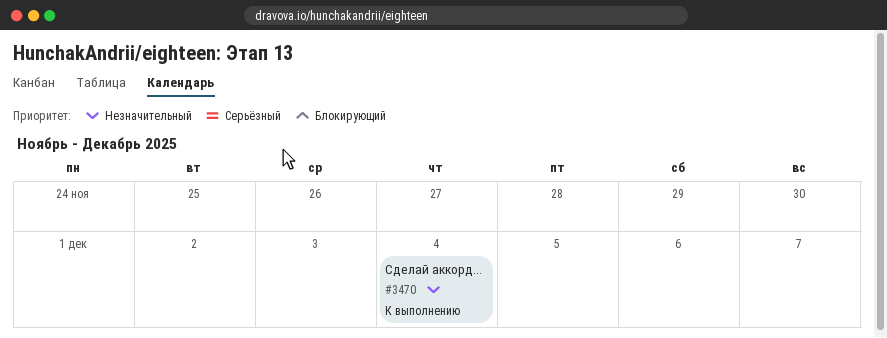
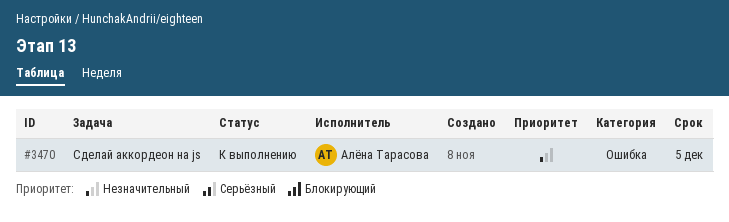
#3470, due: Dec 4 -> Dec 5

